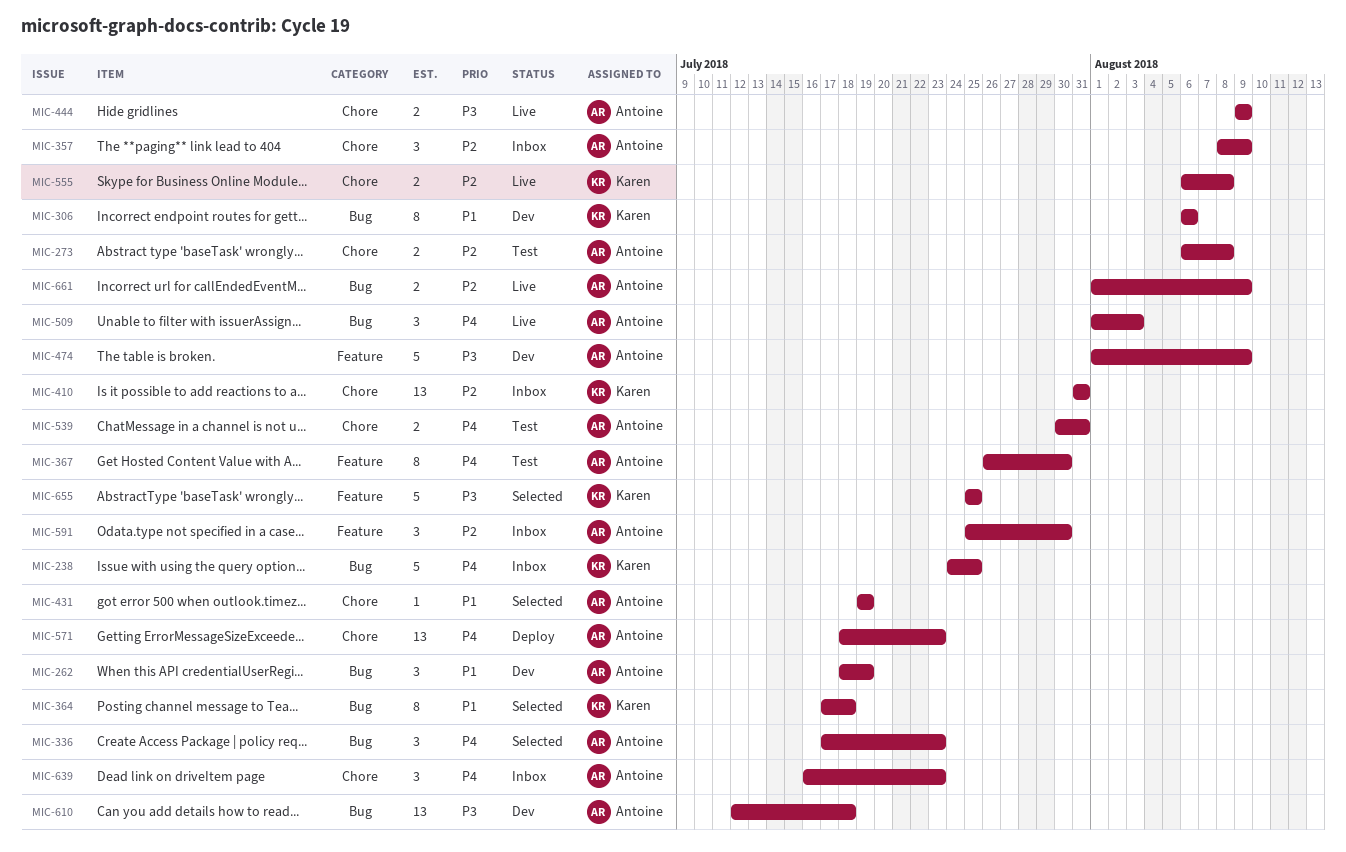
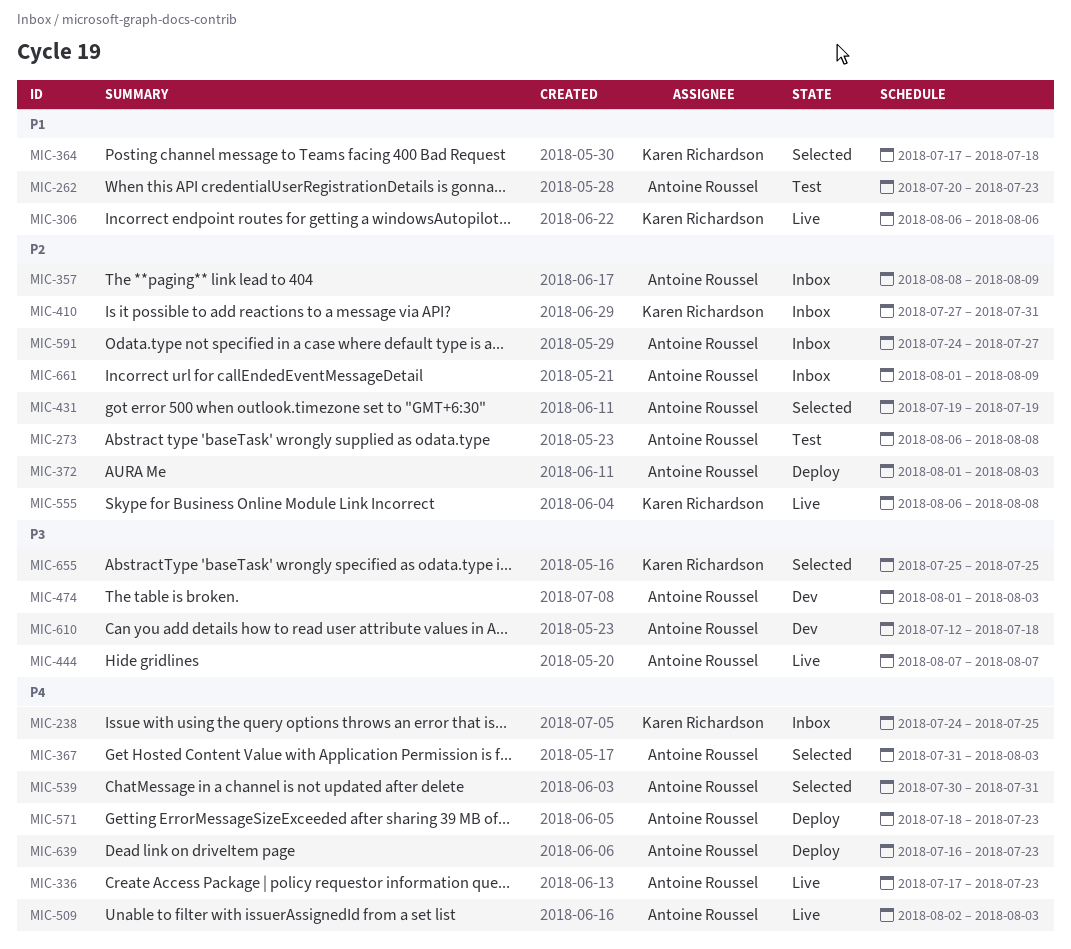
MIC-262, status: Dev -> Test
MIC-262, start: Jul 18 -> Jul 20
MIC-262, due: Jul 19 -> Jul 23
MIC-306, status: Dev -> Live
MIC-336, status: Selected -> Live
MIC-367, status: Test -> Selected
MIC-367, start: Jul 26 -> Jul 31
MIC-367, due: Jul 30 -> Aug 3
MIC-372: none -> present
MIC-410, start: Jul 31 -> Jul 27
MIC-431, priority: P1 -> P2
MIC-444, start: Aug 9 -> Aug 7
MIC-444, due: Aug 9 -> Aug 7
MIC-474, due: Aug 9 -> Aug 3
MIC-509, start: Aug 1 -> Aug 2
MIC-539, status: Test -> Selected
MIC-591, start: Jul 25 -> Jul 24
MIC-591, due: Jul 30 -> Jul 27
MIC-639, status: Inbox -> Deploy
MIC-661, status: Live -> Inbox

